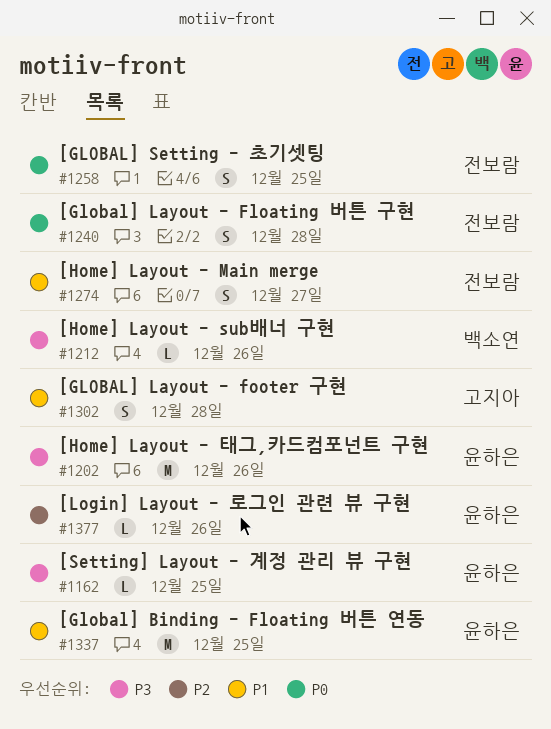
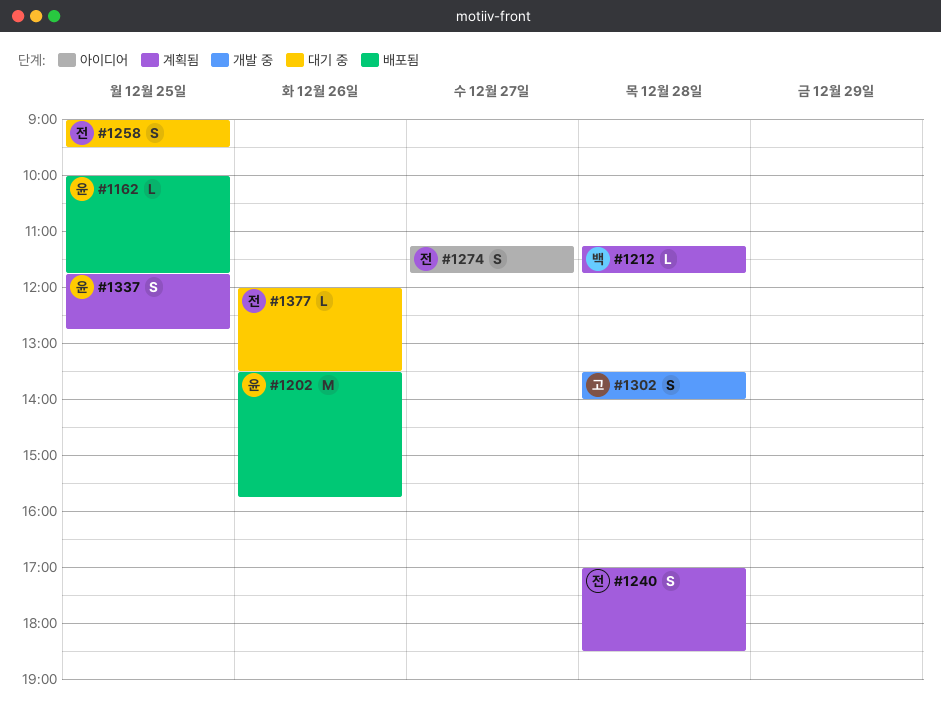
#1212, day: Dec 26 -> Dec 28
#1337, estimate: M -> S
#1377, owner: 윤하은 -> 전보람

